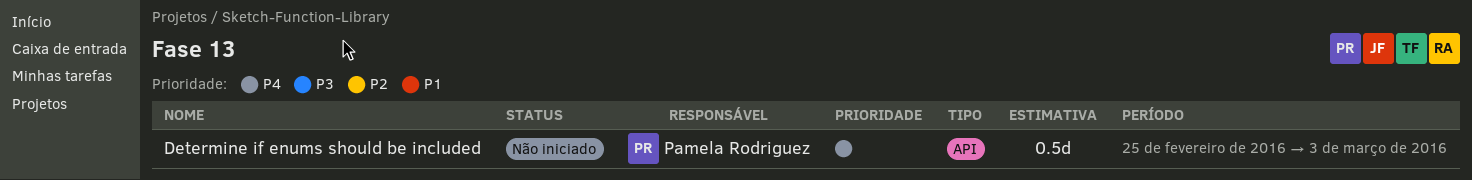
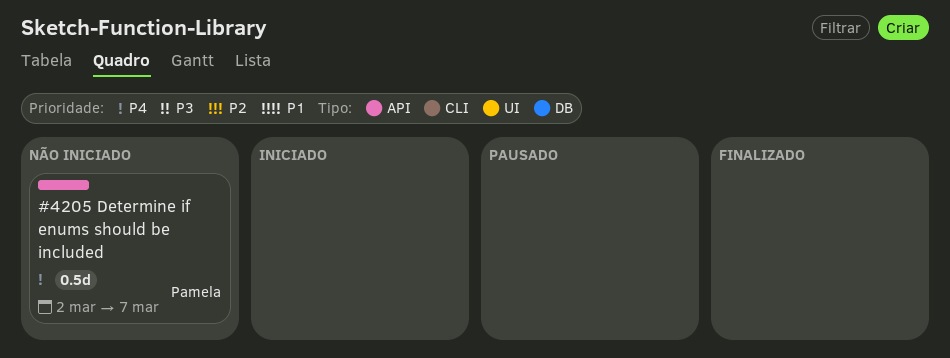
Determine if enums should be included, start: Feb 25 -> Mar 2
Determine if enums should be included, due: Mar 3 -> Mar 7

